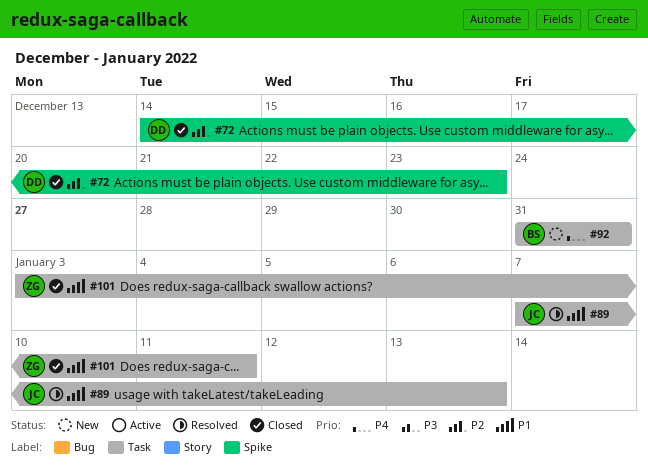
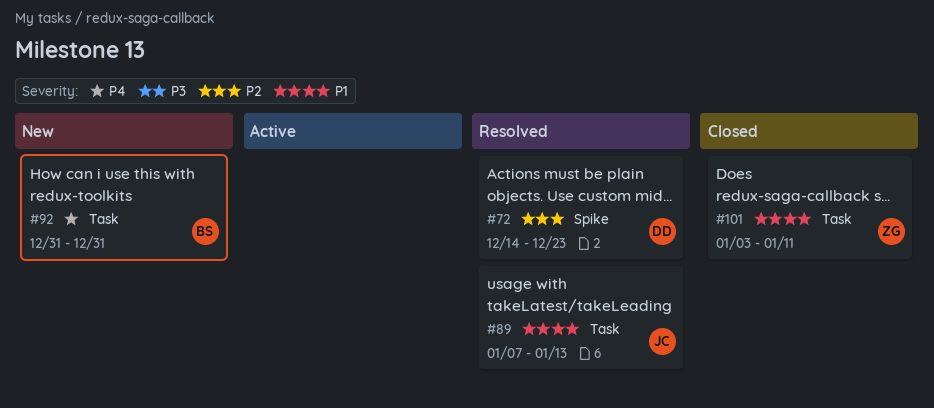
#72, status: Closed -> Resolved

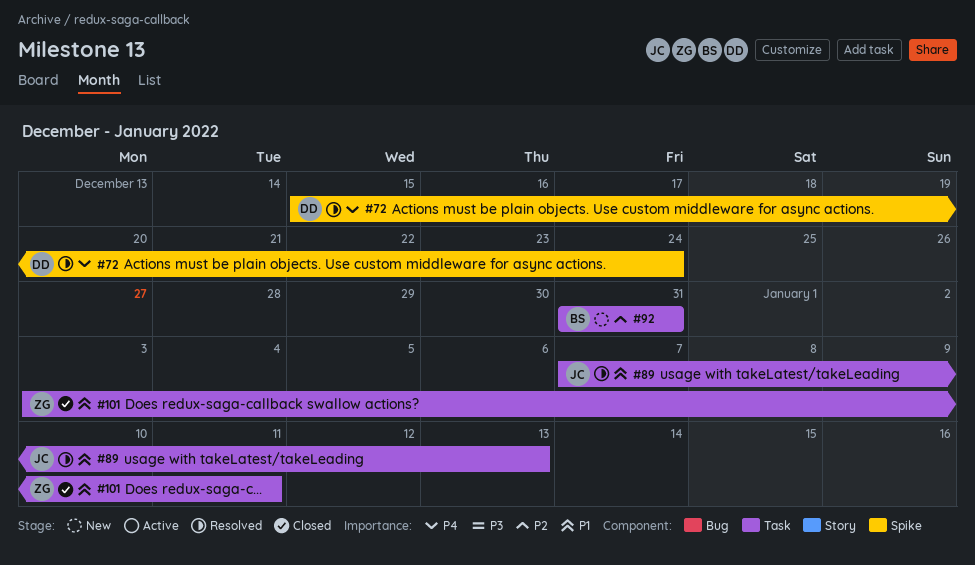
#72, priority: P2 -> P4
#72, start: Dec 14 -> Dec 15
#72, due: Dec 23 -> Dec 24
#92, priority: P4 -> P2

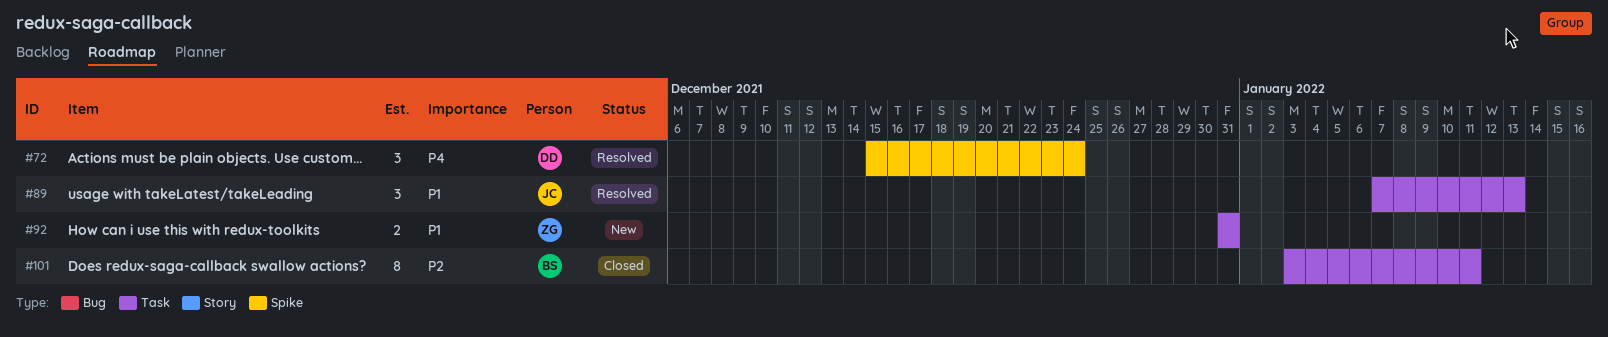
#92, owner: BS -> ZG
#92, priority: P2 -> P1
#101, owner: ZG -> BS
#101, priority: P1 -> P2

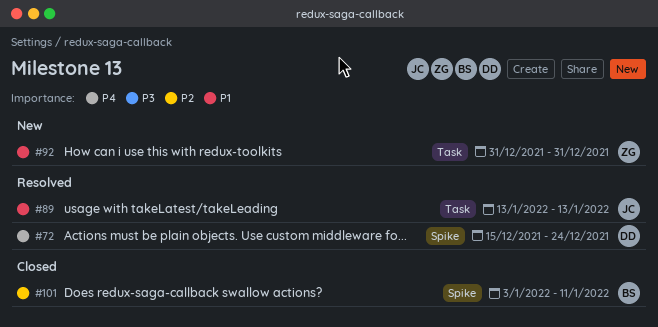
#89, start: Jan 7 -> Jan 13
#101, label: Task -> Spike

